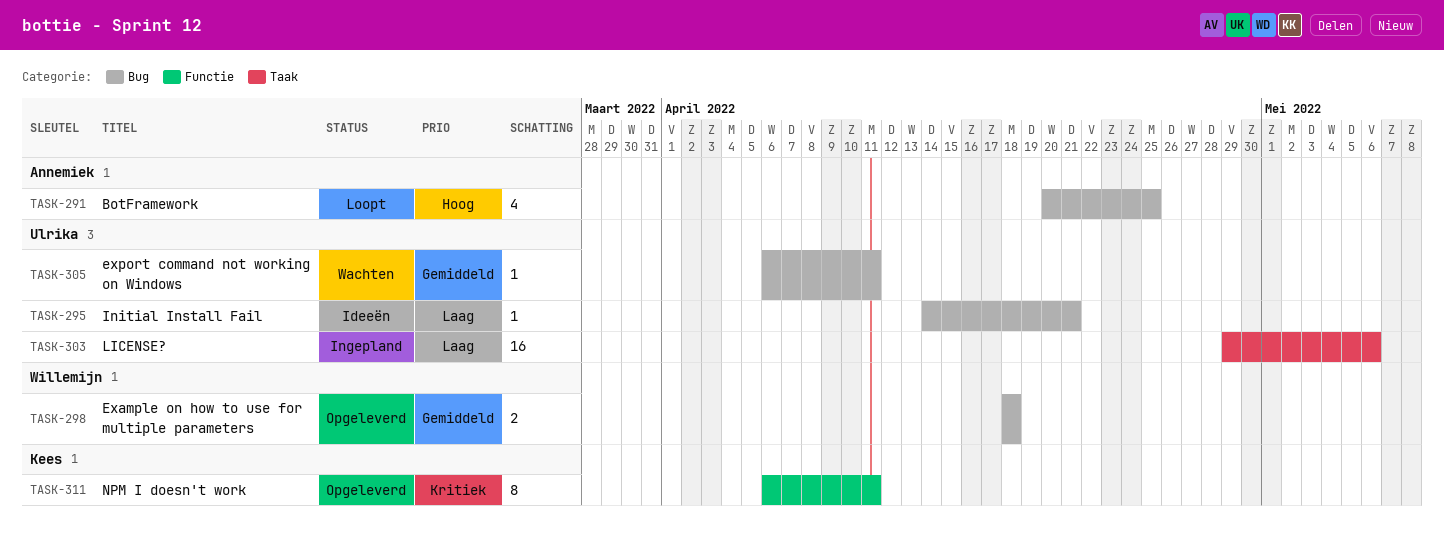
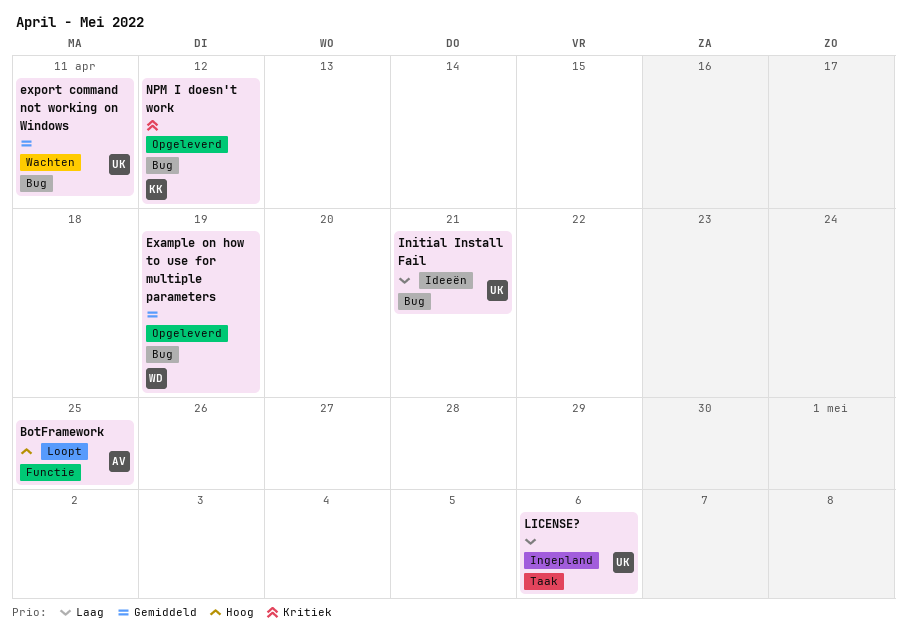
BotFramework, label: Bug -> Functie
Example on how to use for multiple parameters, due: Apr 18 -> Apr 19
NPM I doesn't work, label: Functie -> Bug
NPM I doesn't work, due: Apr 11 -> Apr 12

